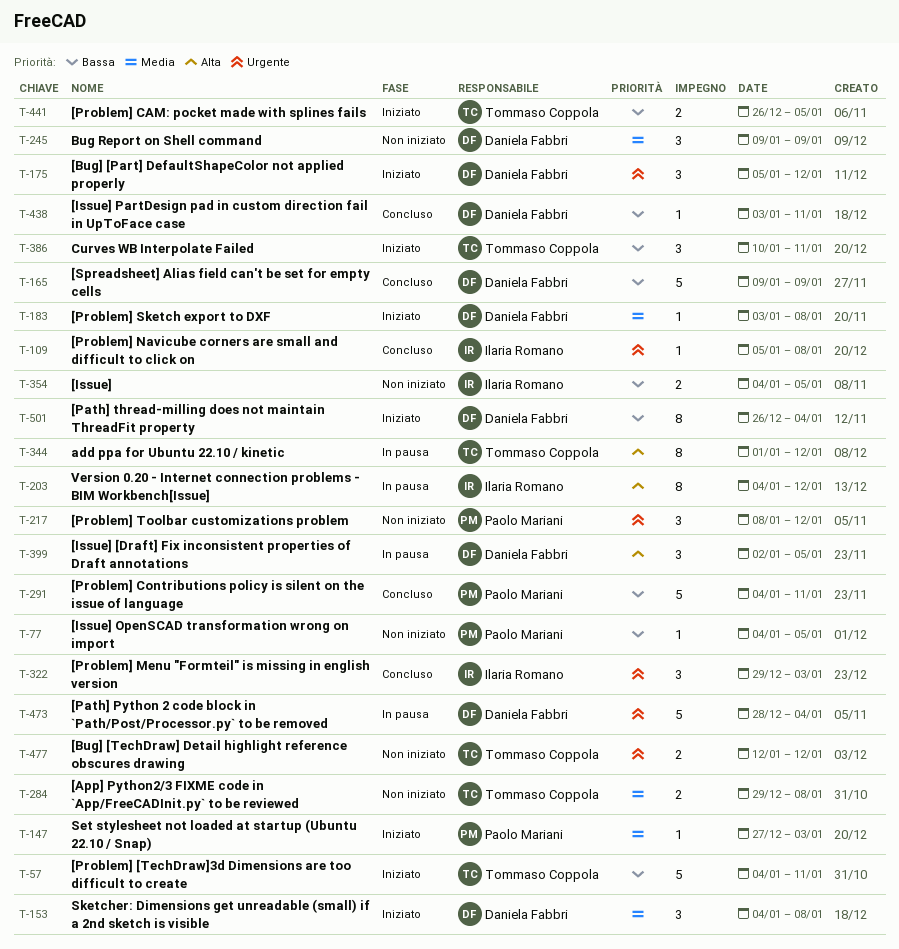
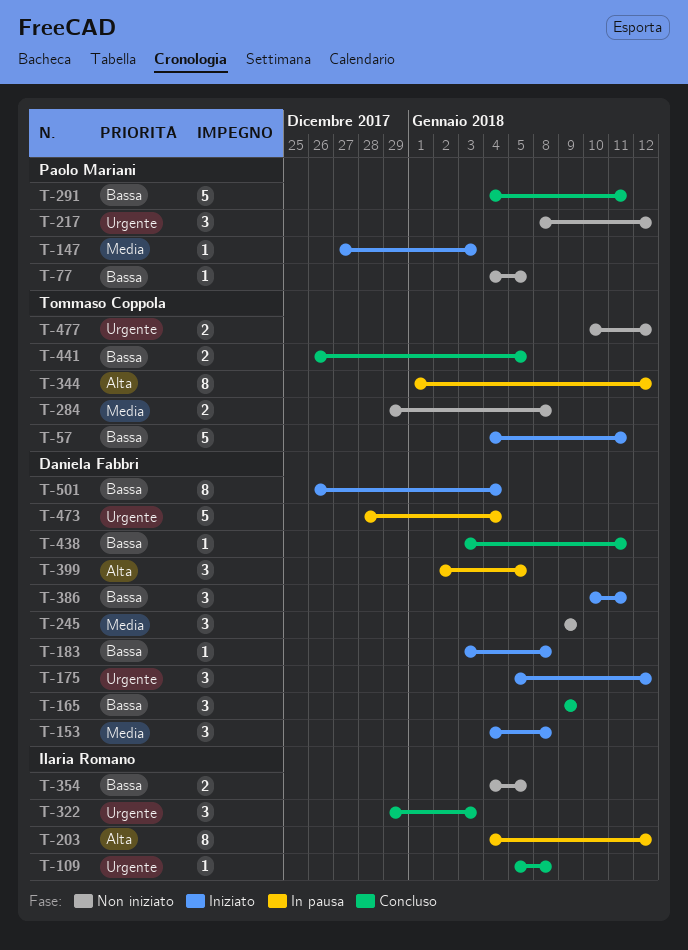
T-165, estimate: 5 -> 3
T-183, priority: Media -> Bassa
T-386, owner: Tommaso Coppola -> Daniela Fabbri
T-441, status: Iniziato -> Concluso
T-477, start: Jan 12 -> Jan 10

